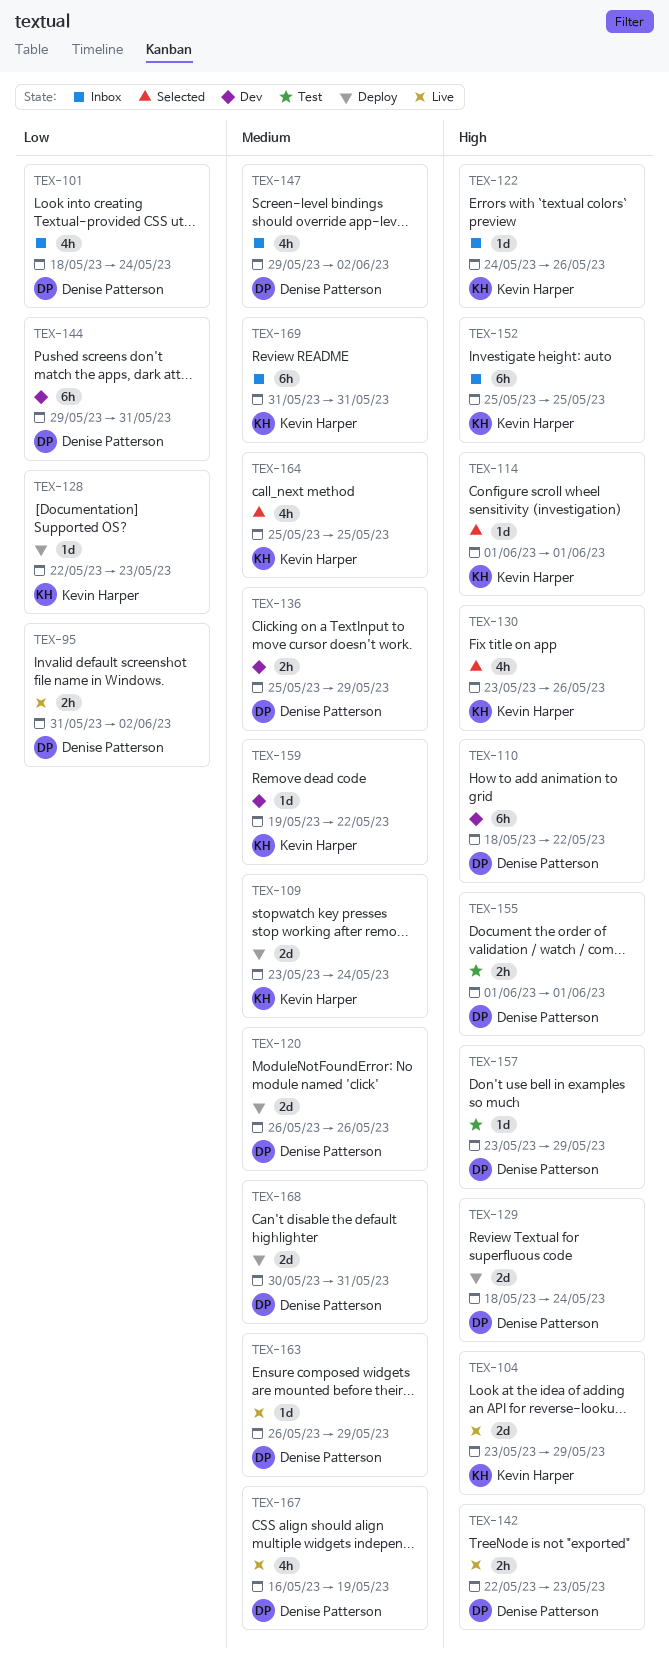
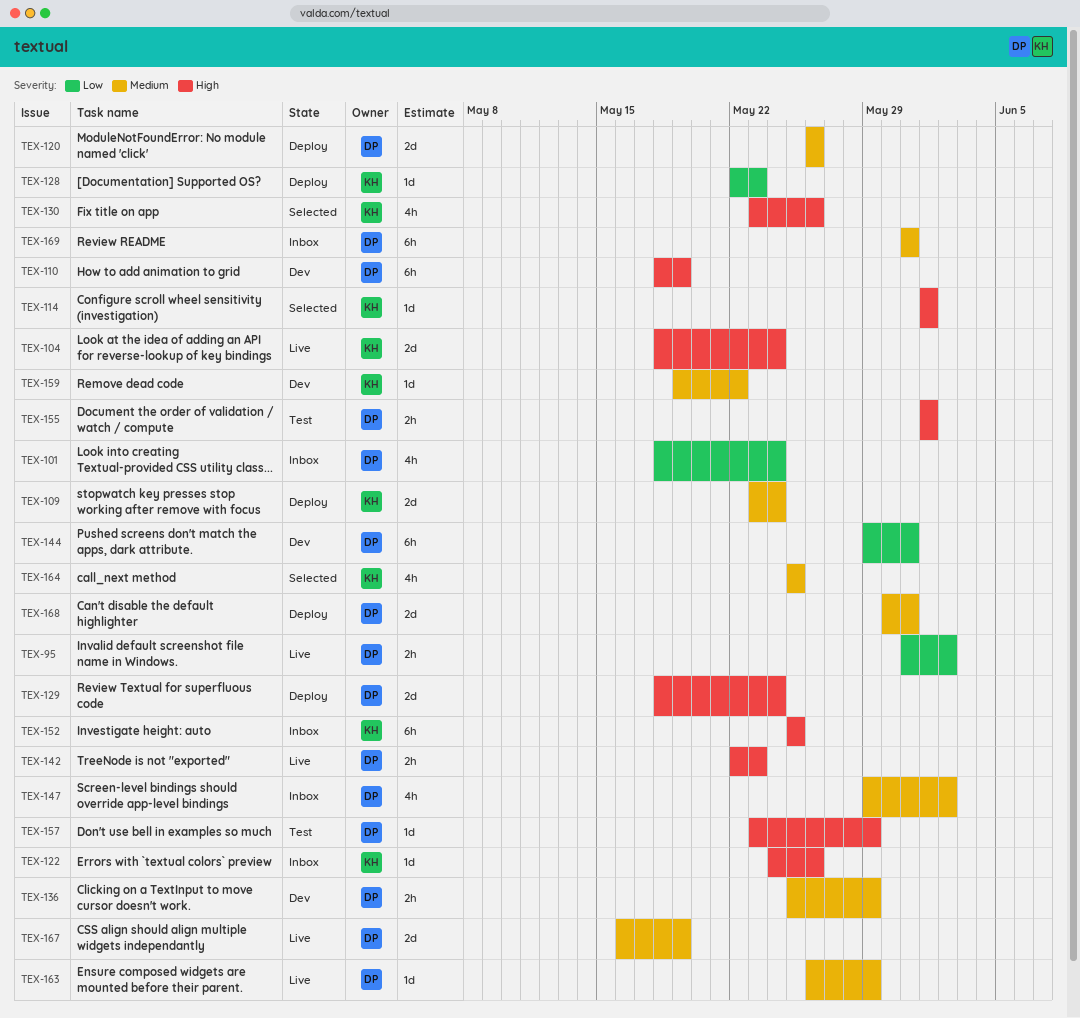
TEX-104, start: May 23 -> May 18
TEX-104, due: May 29 -> May 24
TEX-110, due: May 22 -> May 19
TEX-167, estimate: 4h -> 2d
TEX-169, owner: Kevin Harper -> Denise Patterson

